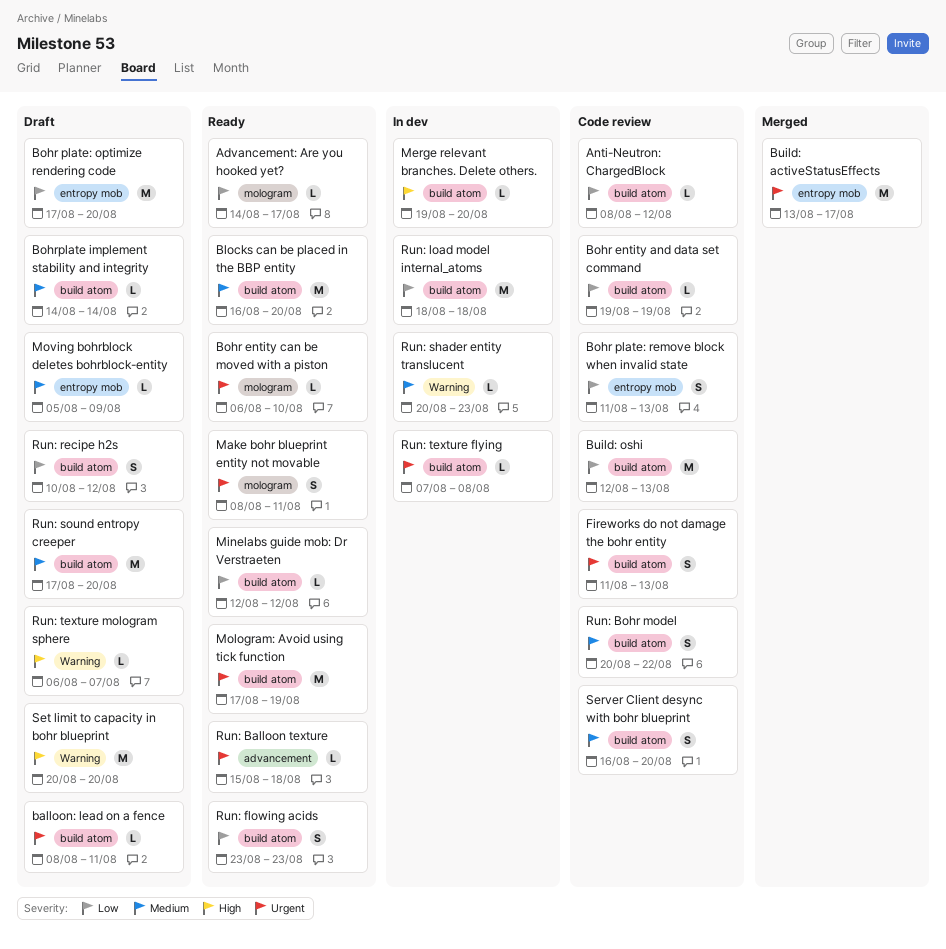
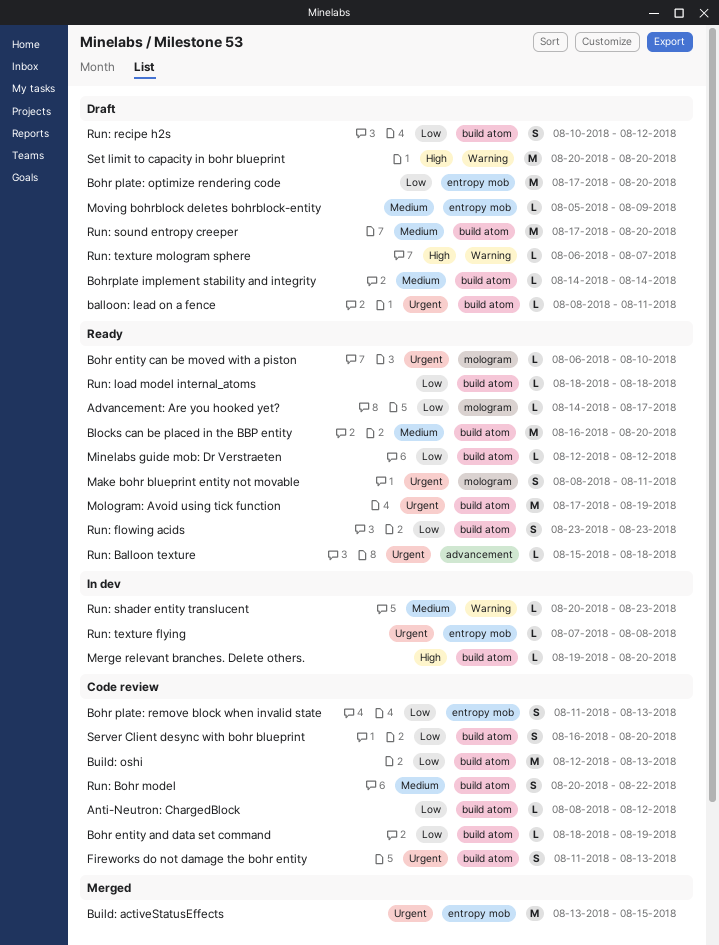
Bohr entity and data set command, start: Aug 19 -> Aug 18
Build: activeStatusEffects, due: Aug 17 -> Aug 15
Run: load model internal_atoms, status: In dev -> Ready
Run: load model internal_atoms, estimate: M -> L
Run: texture flying, label: build atom -> entropy mob
Server Client desync with bohr blueprint, priority: Medium -> Low

